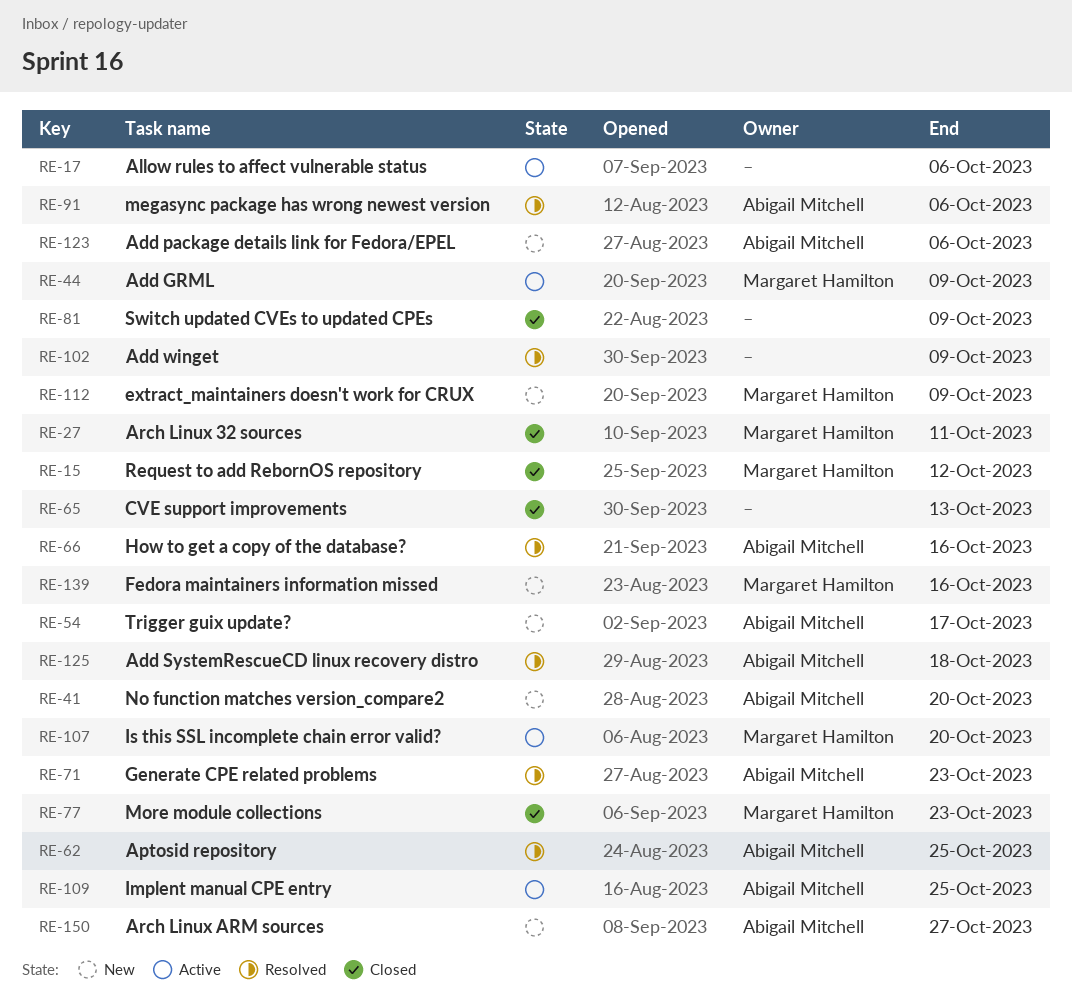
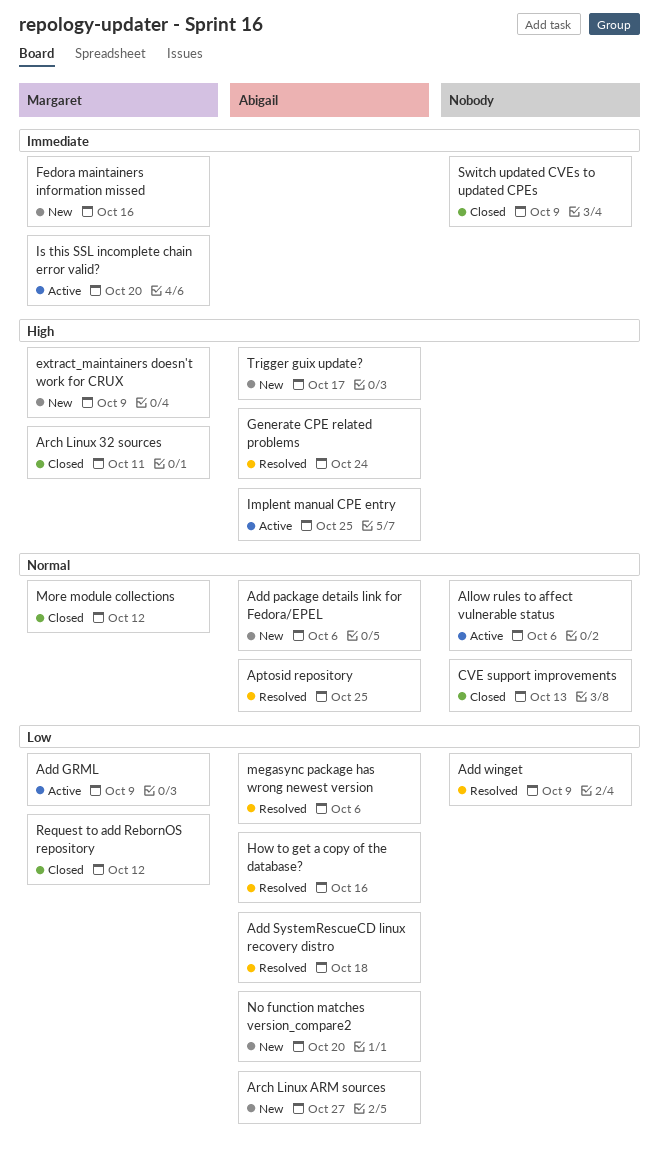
Generate CPE related problems, due: Oct 23 -> Oct 24
More module collections, due: Oct 23 -> Oct 12

